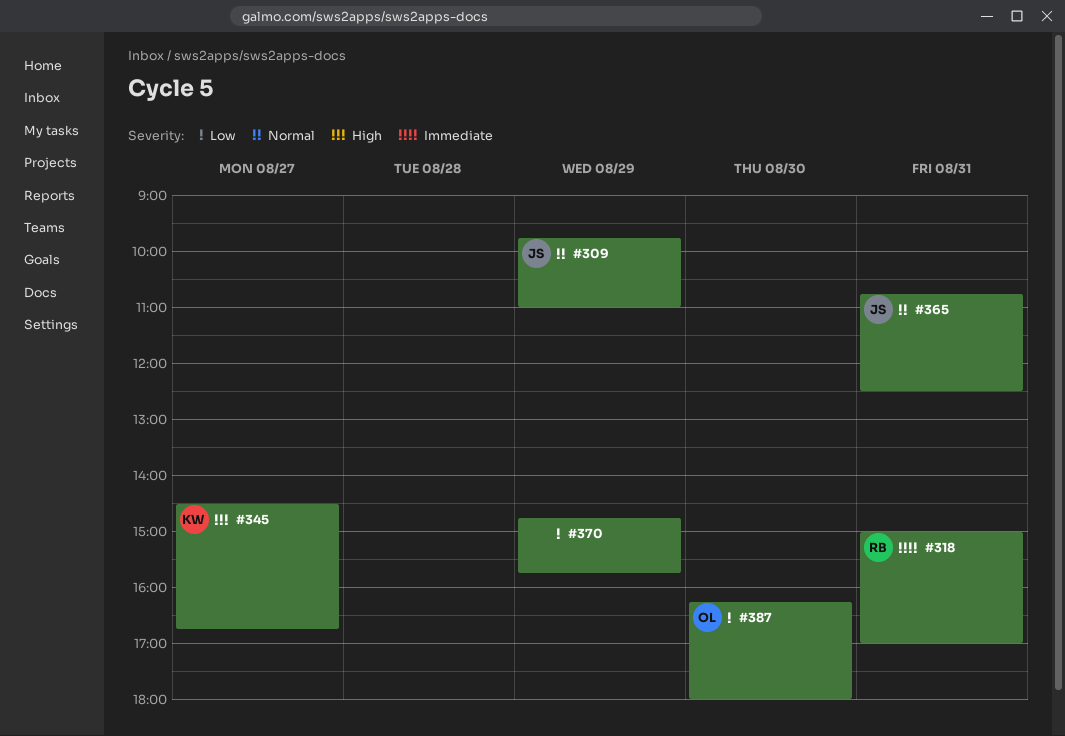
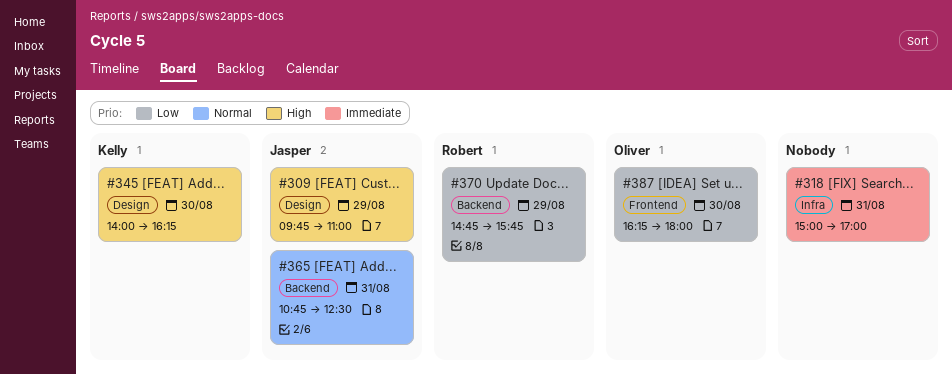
#309, priority: Normal -> High
#318, owner: Robert -> none
#345, day: Aug 27 -> Aug 30
#345, begins: 14:30 -> 14:00
#345, ends: 16:45 -> 16:15
#370, owner: none -> Robert

